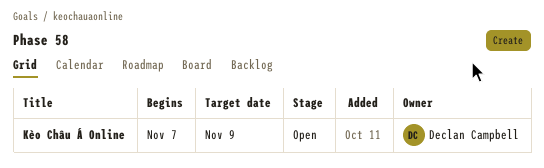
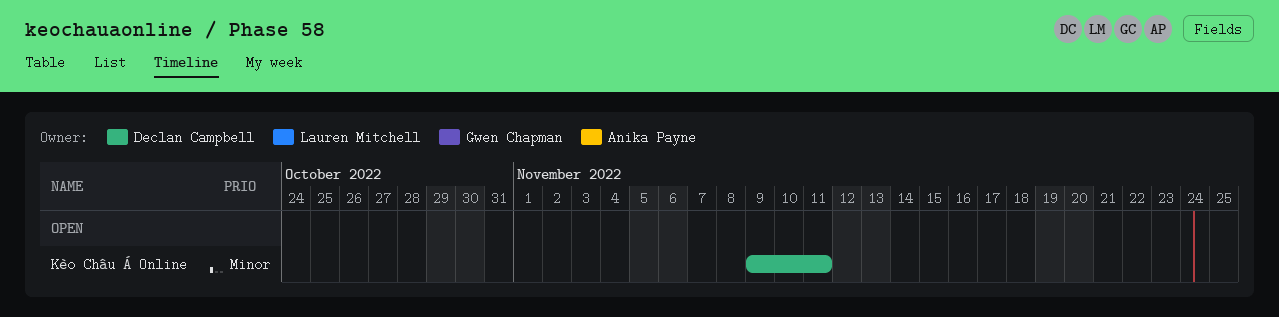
Kèo Châu Á Online, start: Nov 7 -> Nov 9
Kèo Châu Á Online, due: Nov 9 -> Nov 11

